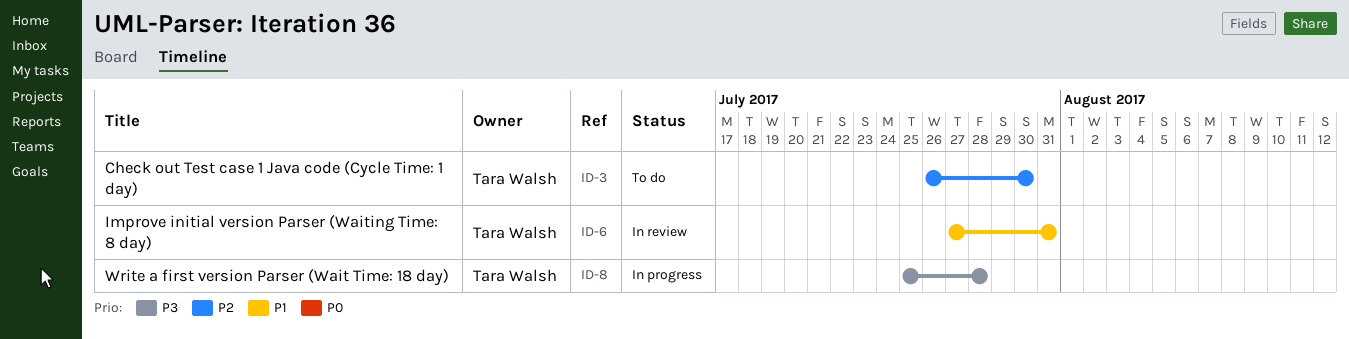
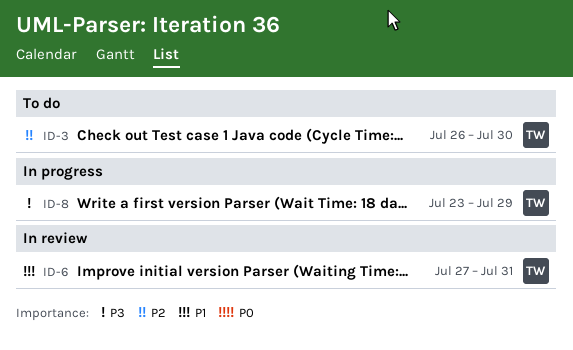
ID-8, start: Jul 25 -> Jul 23
ID-8, due: Jul 28 -> Jul 29

